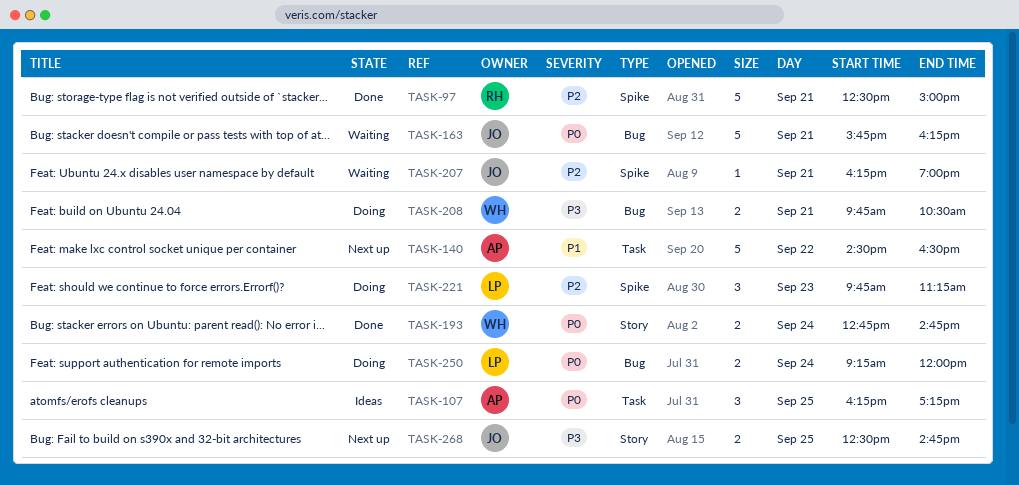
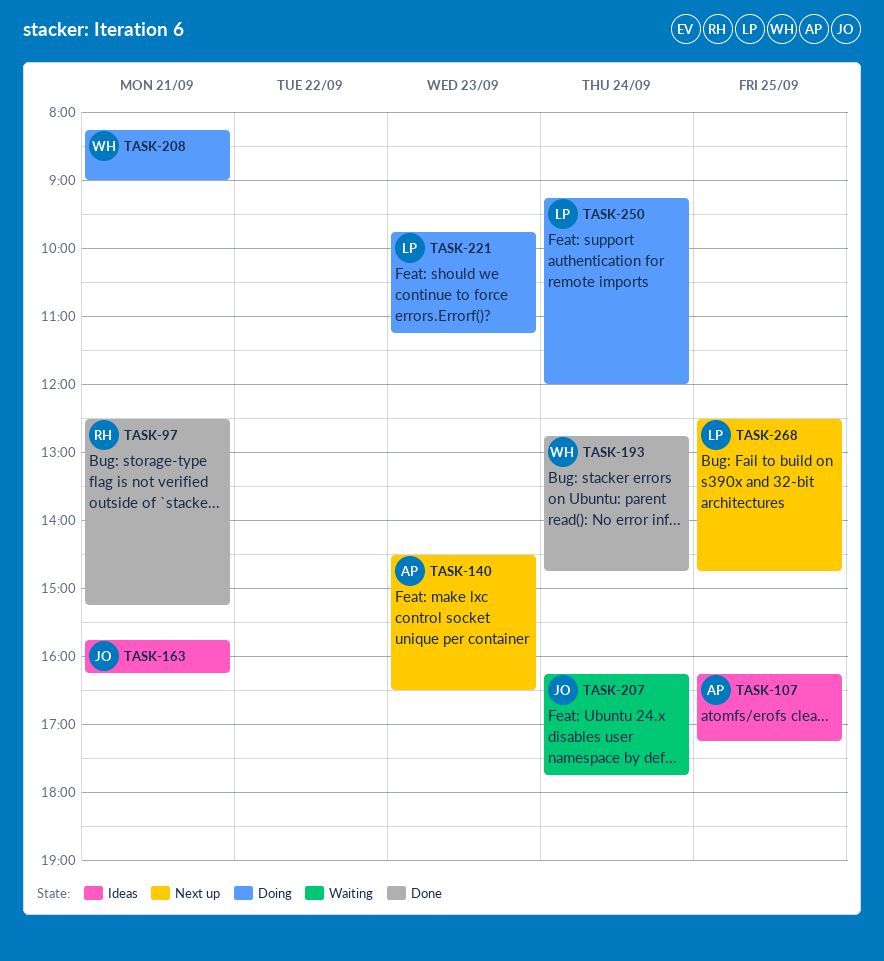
TASK-97, ends: 15:00 -> 15:15
TASK-140, day: Sep 22 -> Sep 23
TASK-163, status: Waiting -> Ideas
TASK-207, day: Sep 21 -> Sep 24
TASK-207, ends: 19:00 -> 17:45
TASK-208, begins: 09:45 -> 08:15
TASK-208, ends: 10:30 -> 09:00
TASK-268, owner: JO -> LP

